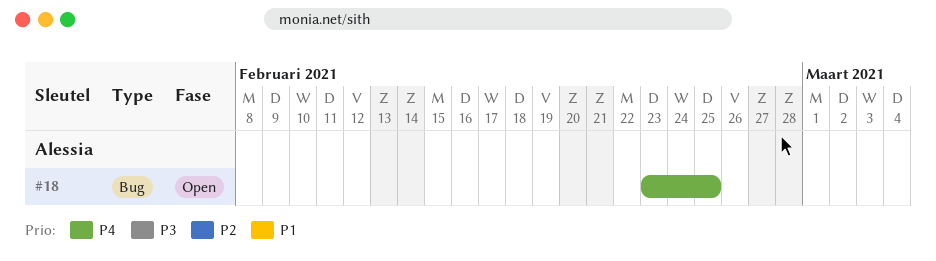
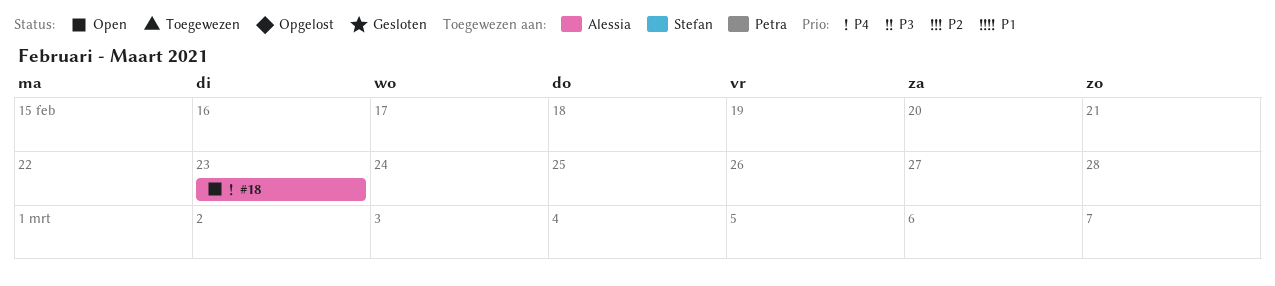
#18, due: Feb 25 -> Feb 23

